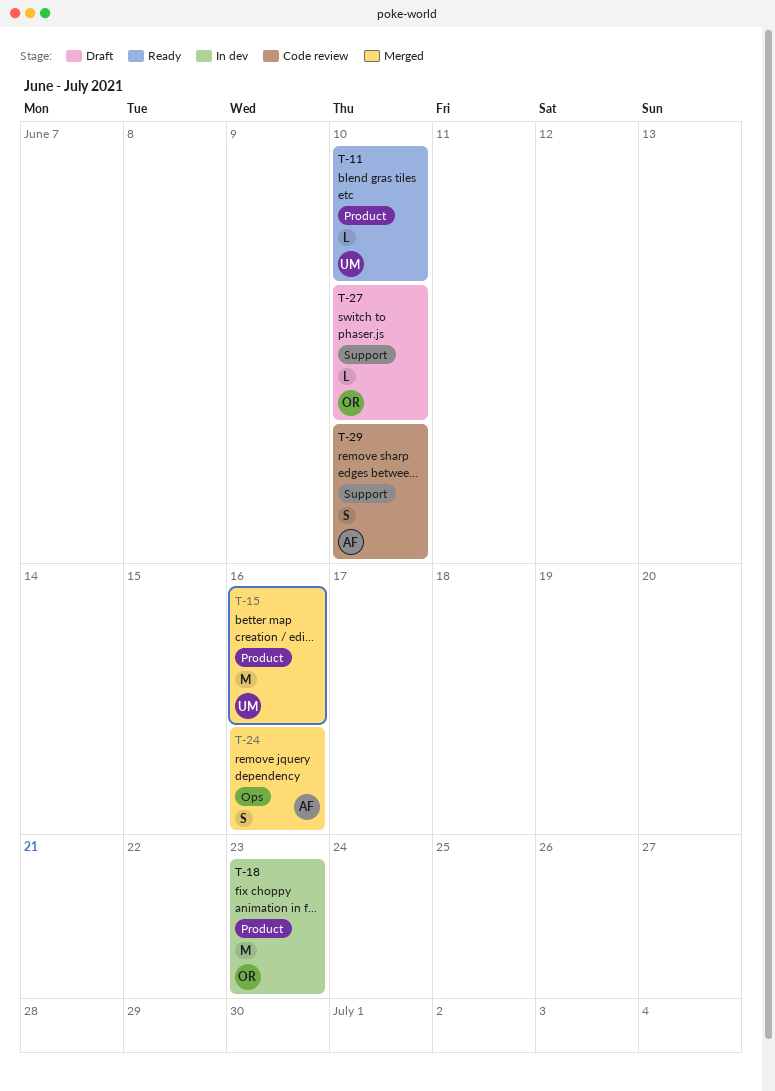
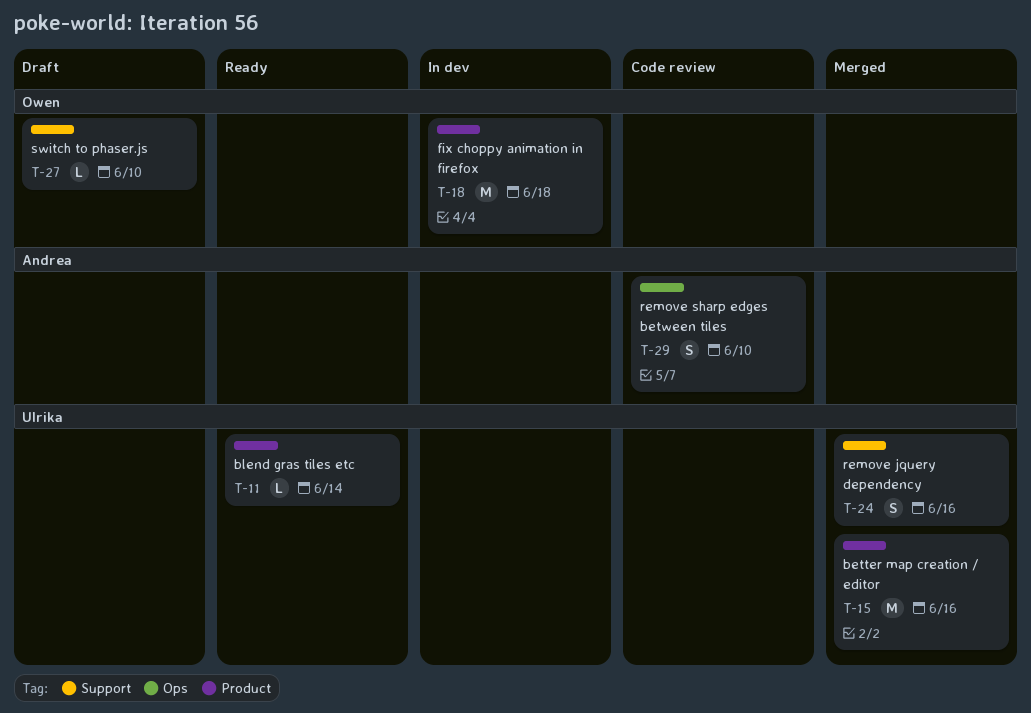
T-11, due: Jun 10 -> Jun 14
T-18, due: Jun 23 -> Jun 18
T-24, owner: Andrea -> Ulrika
T-24, label: Ops -> Support
T-29, label: Support -> Ops

